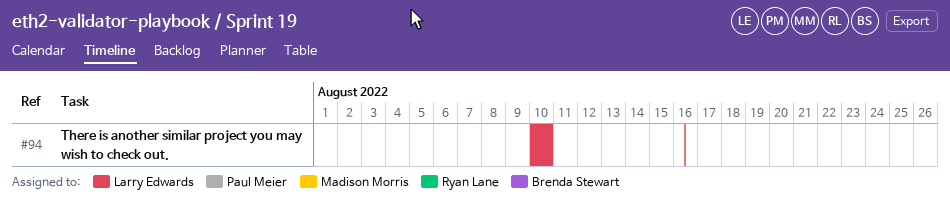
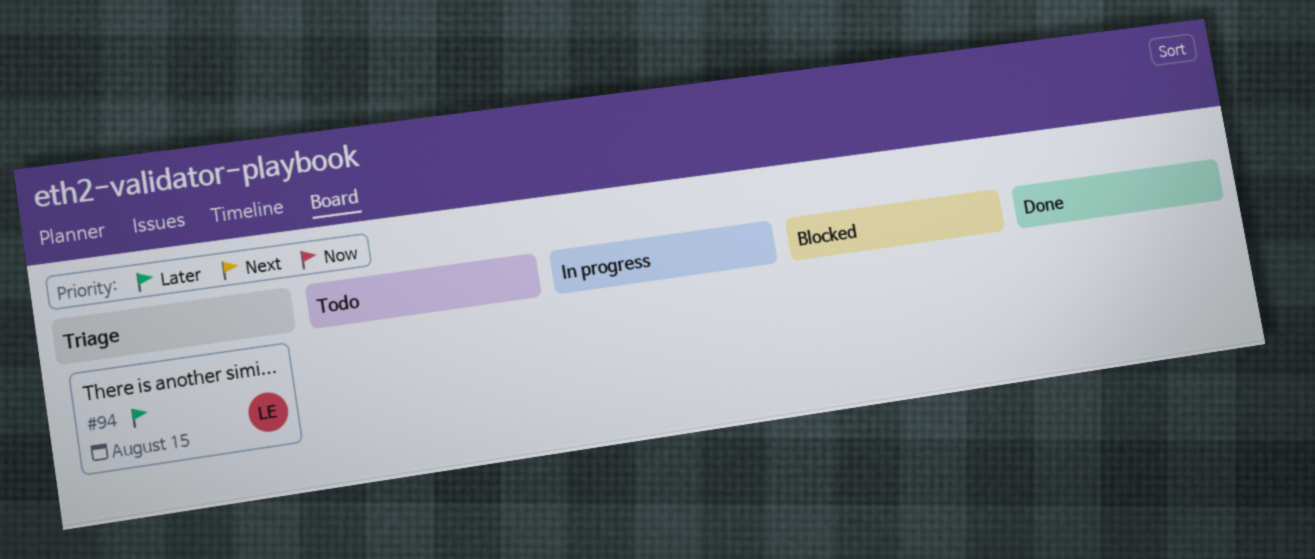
#94, due: Aug 10 -> Aug 15

